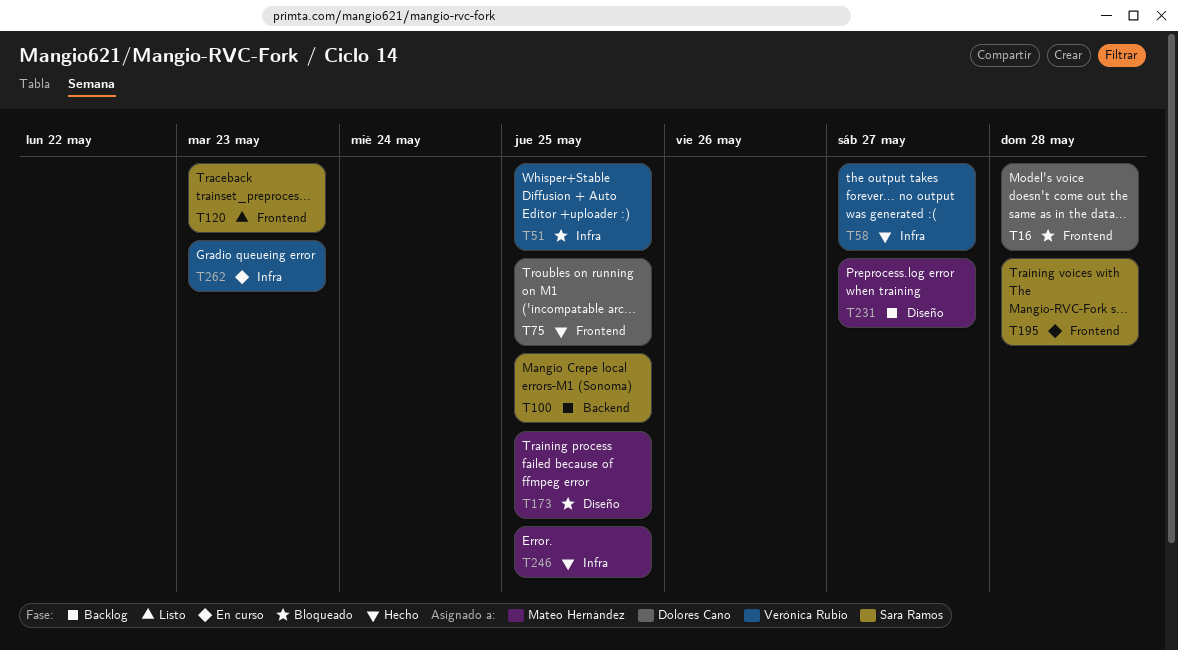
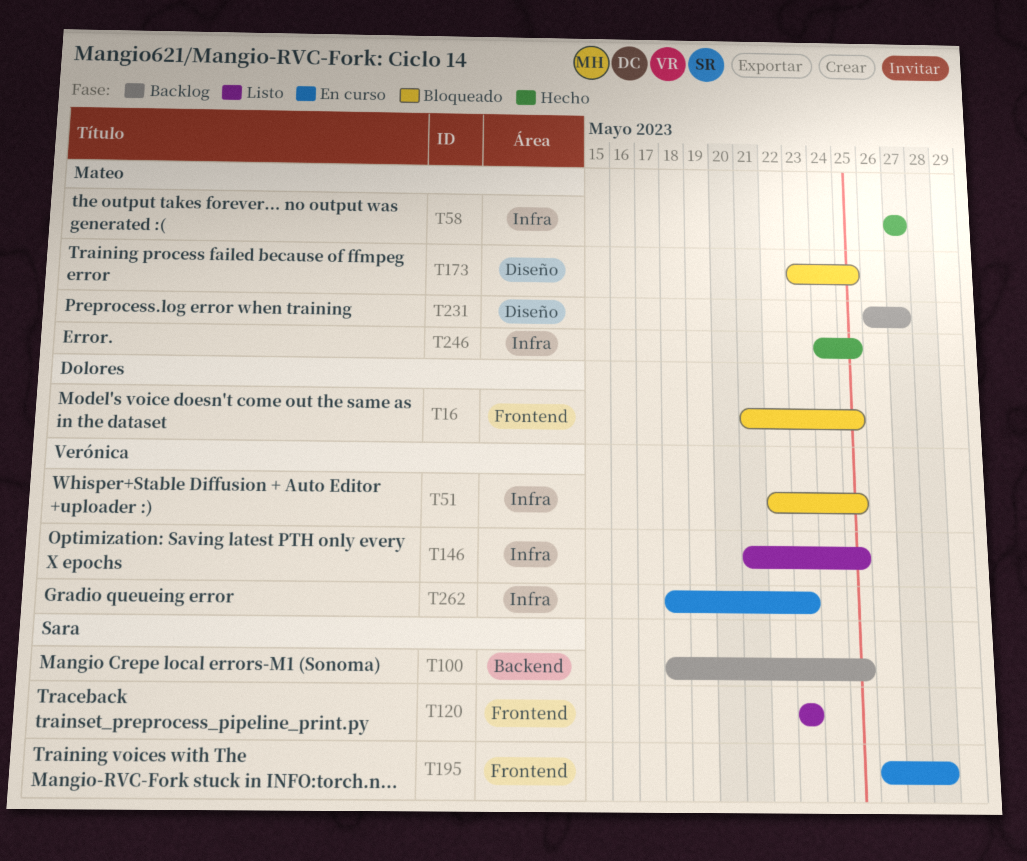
T16, due: May 28 -> May 25
T58, owner: Verónica Rubio -> Mateo Hernández
T75: present -> none
T146: none -> present

